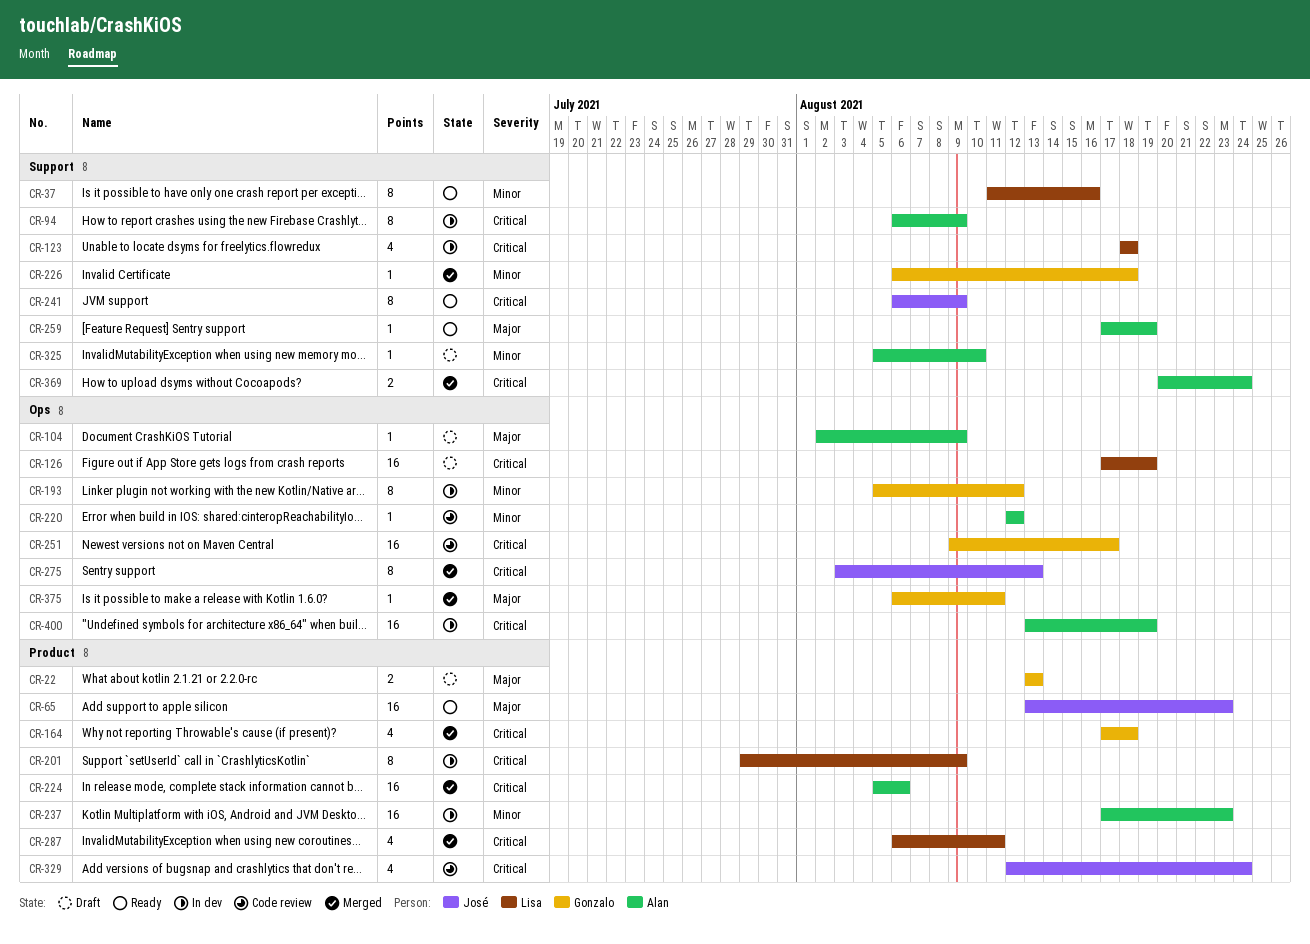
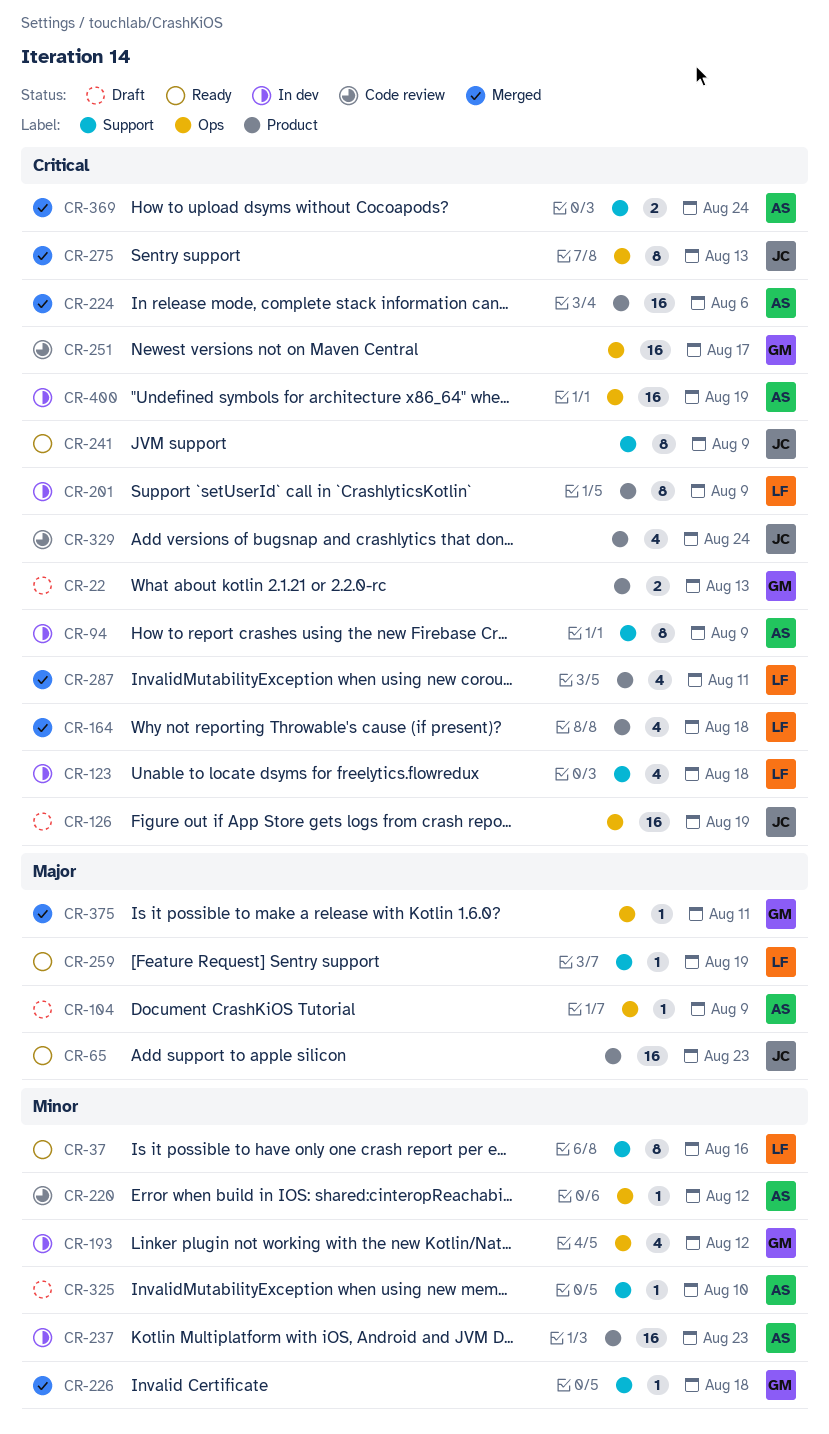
CR-22, priority: Major -> Critical
CR-126, owner: Lisa -> José
CR-164, owner: Gonzalo -> Lisa
CR-193, estimate: 8 -> 4
CR-259, owner: Alan -> Lisa

